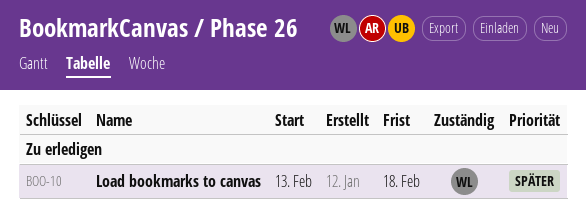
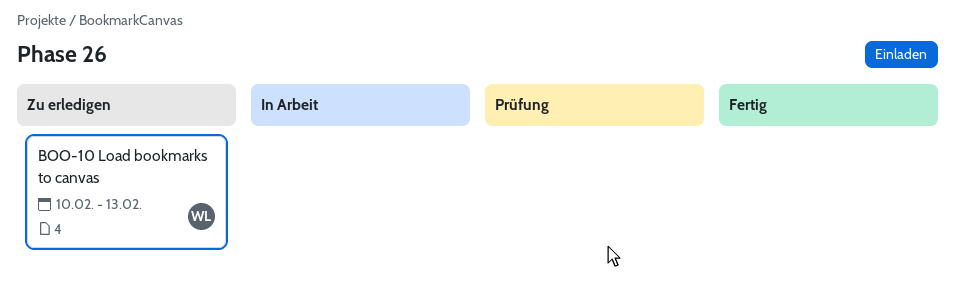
BOO-10, start: Feb 13 -> Feb 10
BOO-10, due: Feb 18 -> Feb 13

